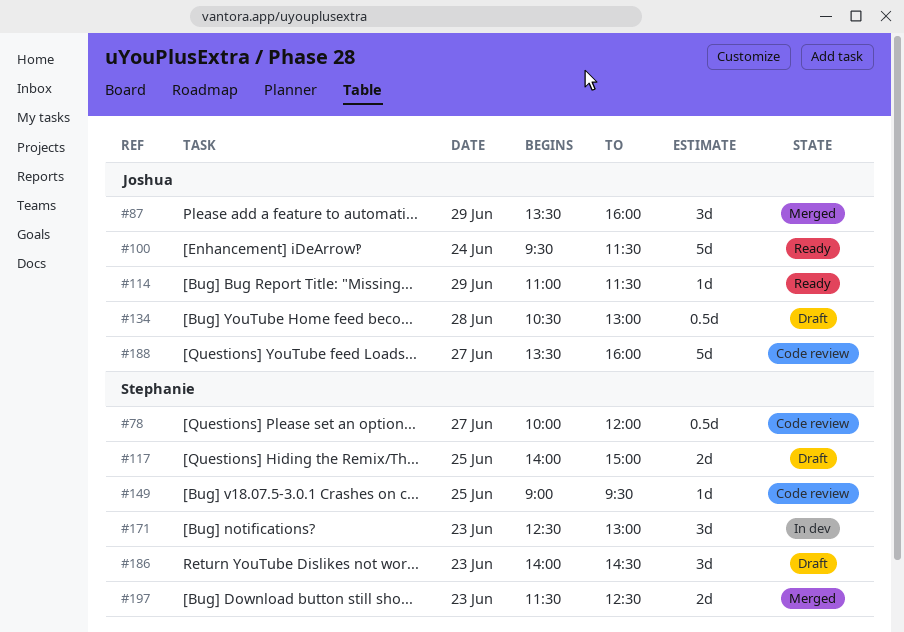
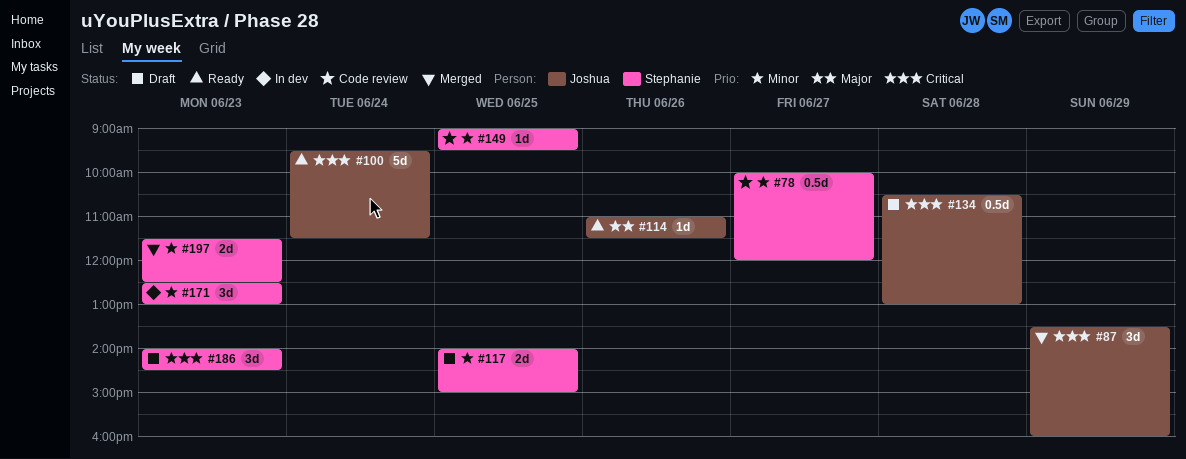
#114, day: Jun 29 -> Jun 26
#188: present -> none

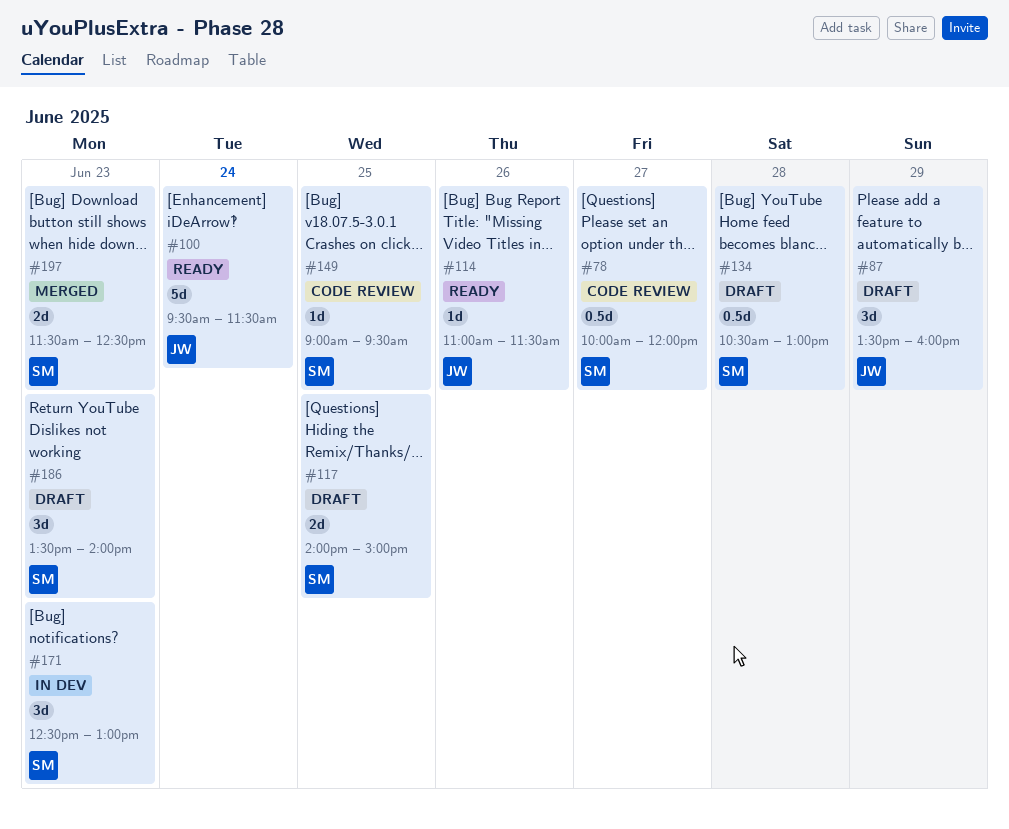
#87, status: Merged -> Draft
#134, owner: Joshua -> Stephanie
#186, begins: 14:00 -> 13:30
#186, ends: 14:30 -> 14:00

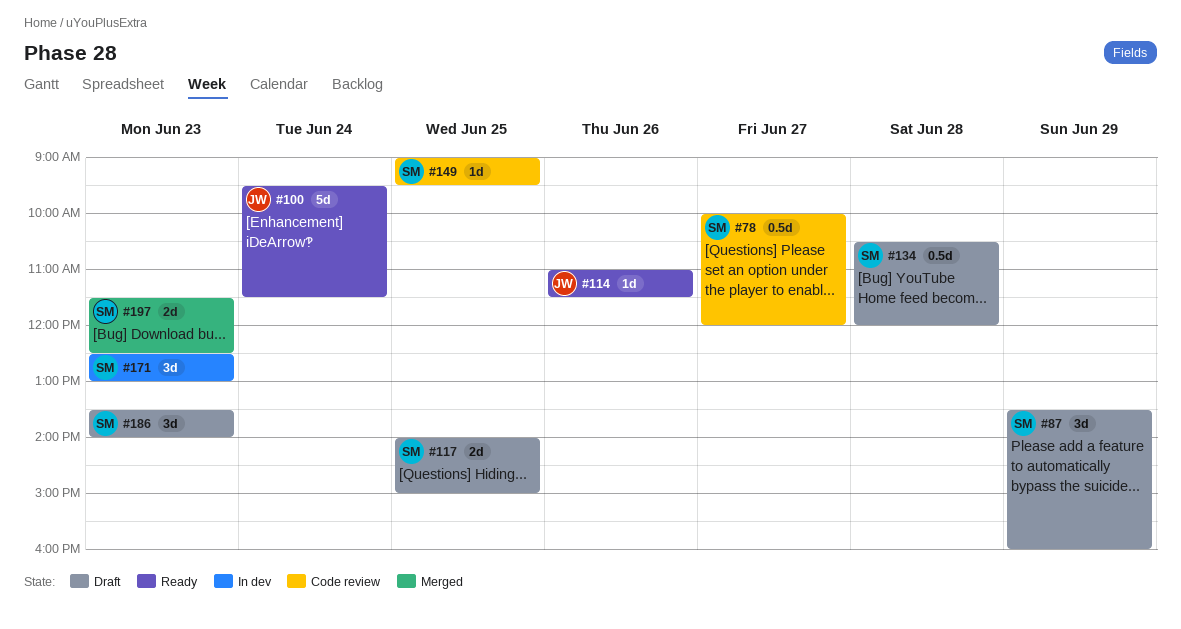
#87, owner: JW -> SM
#134, ends: 13:00 -> 12:00

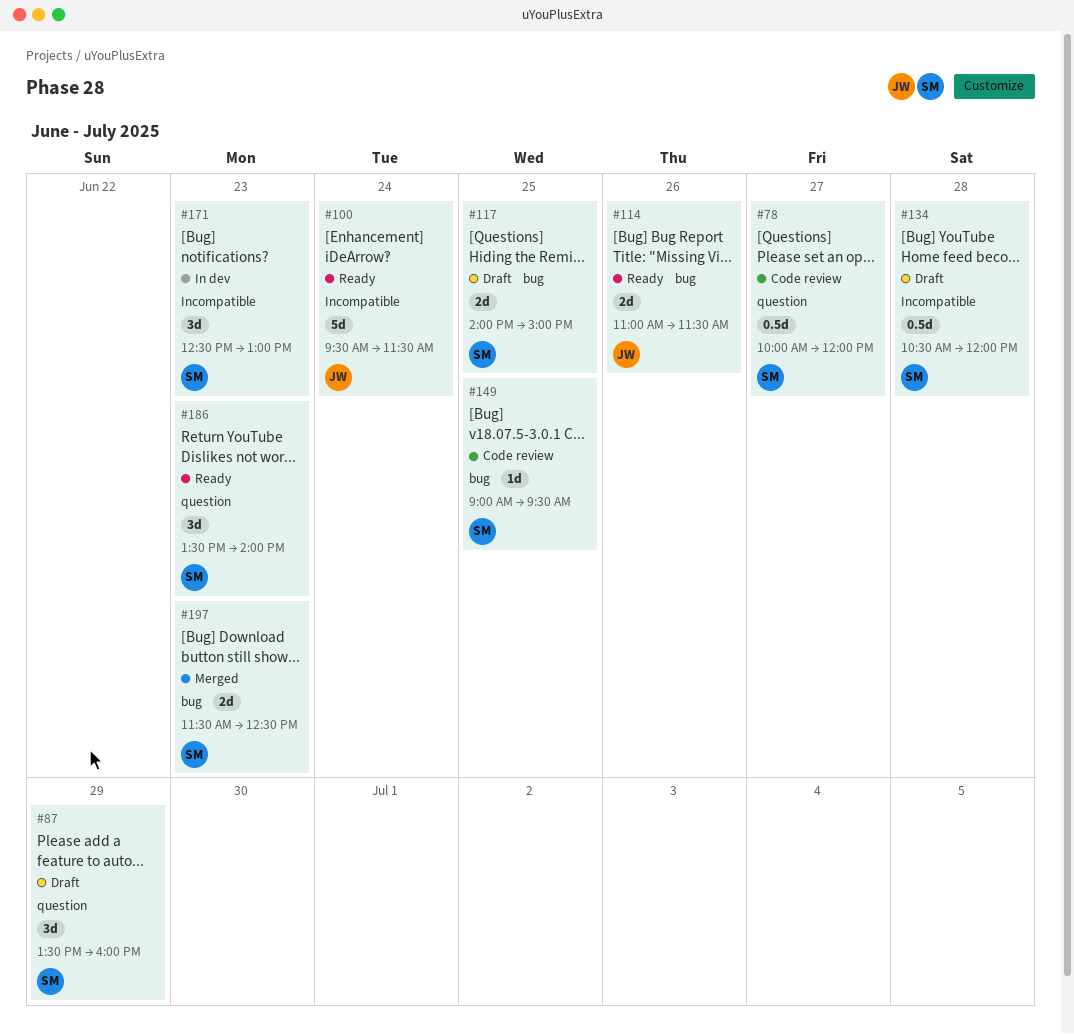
#114, estimate: 1d -> 2d
#186, status: Draft -> Ready

